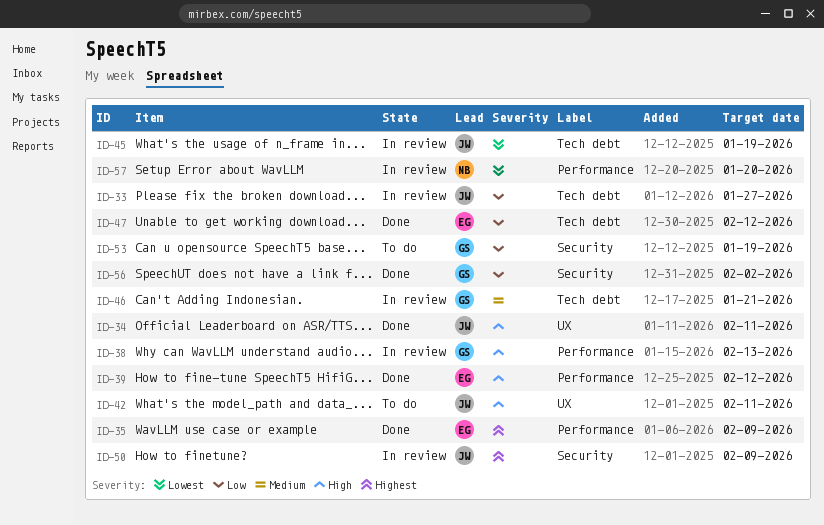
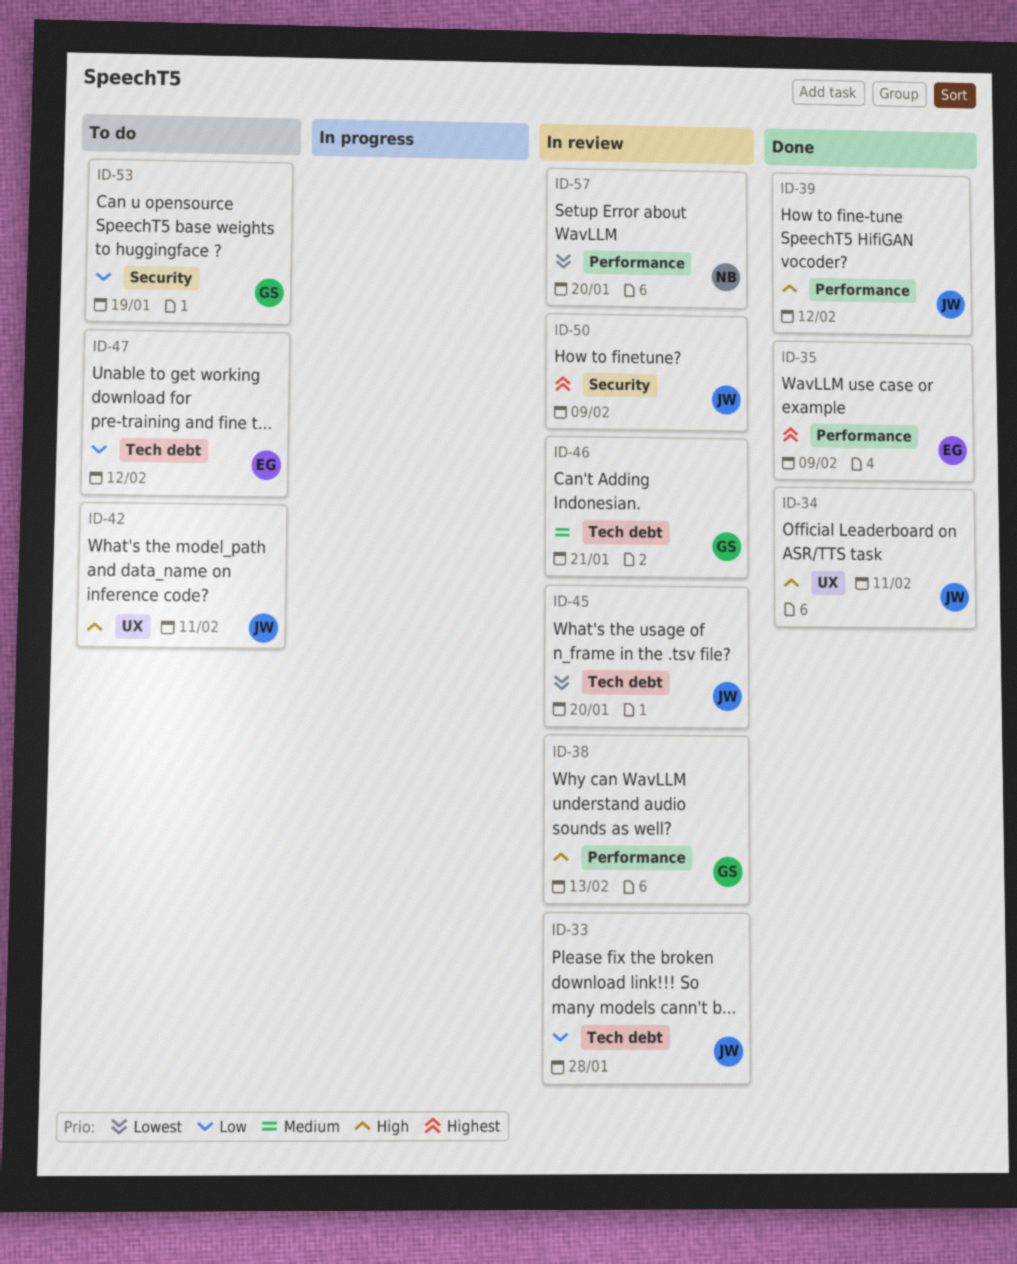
ID-33, due: Jan 27 -> Jan 28
ID-39, owner: EG -> JW
ID-45, due: Jan 19 -> Jan 20
ID-47, status: Done -> To do
ID-56: present -> none

